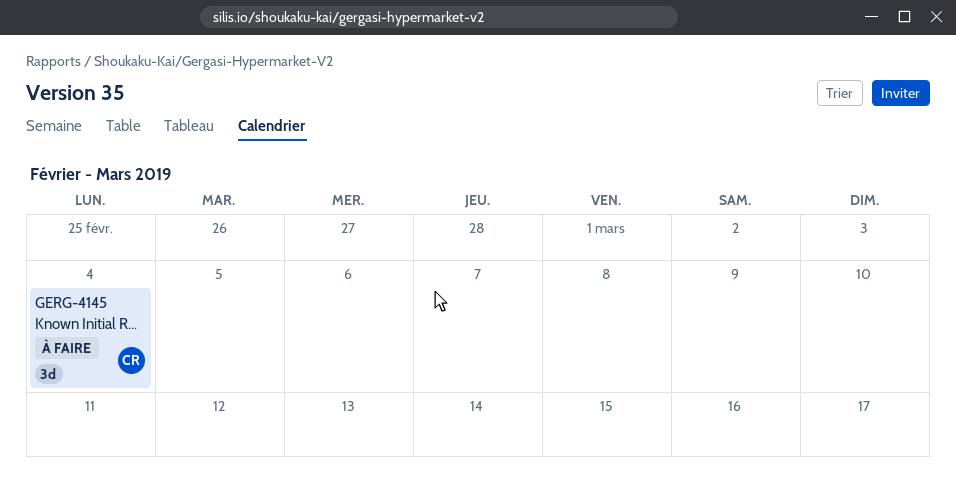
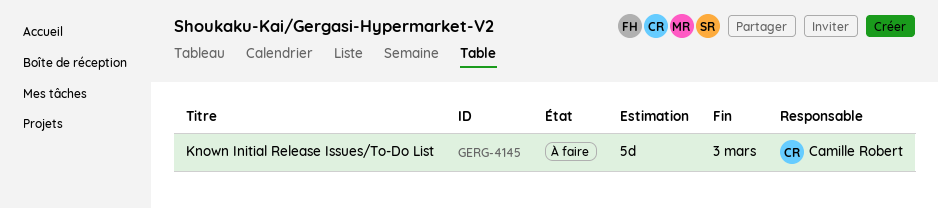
GERG-4145, estimate: 3d -> 5d
GERG-4145, due: Mar 4 -> Mar 3

